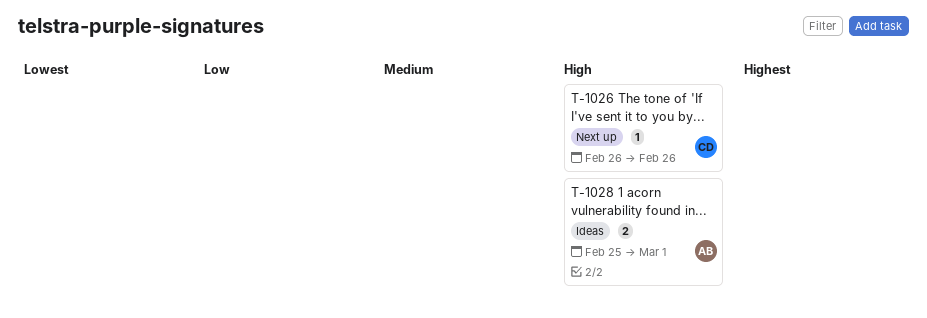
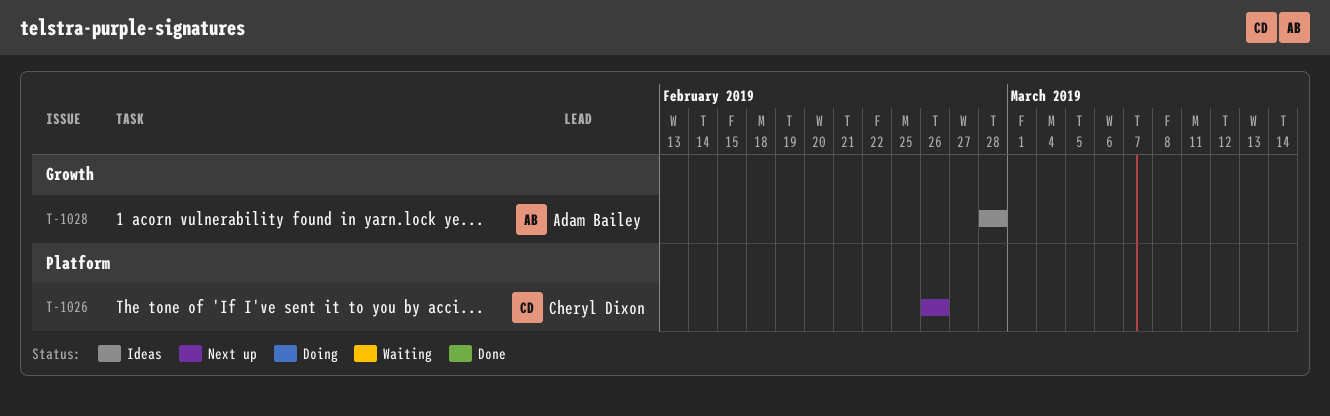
T-1028, start: Feb 25 -> Feb 28
T-1028, due: Mar 1 -> Feb 28

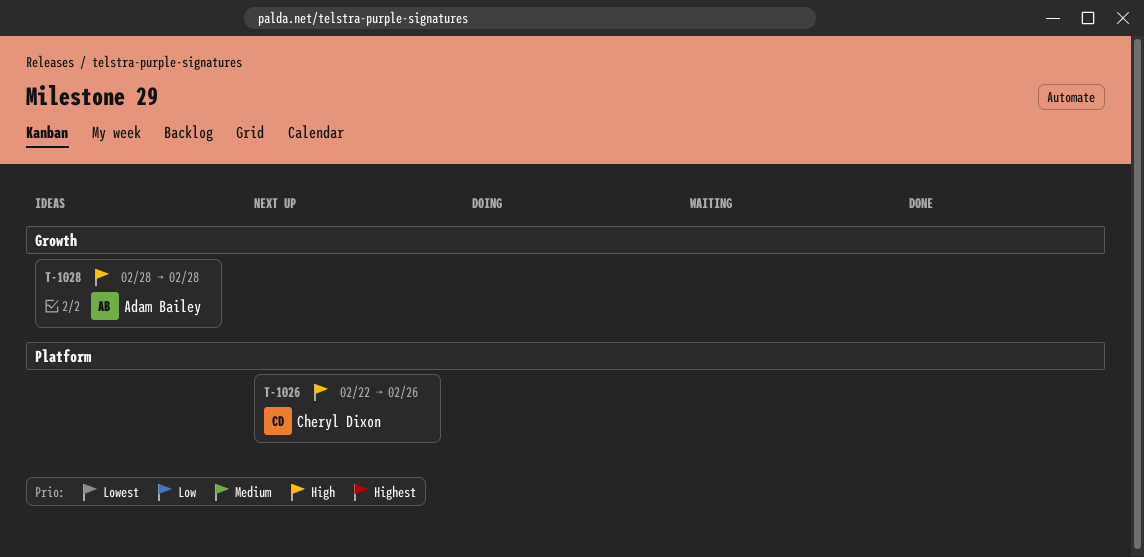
T-1026, start: Feb 26 -> Feb 22

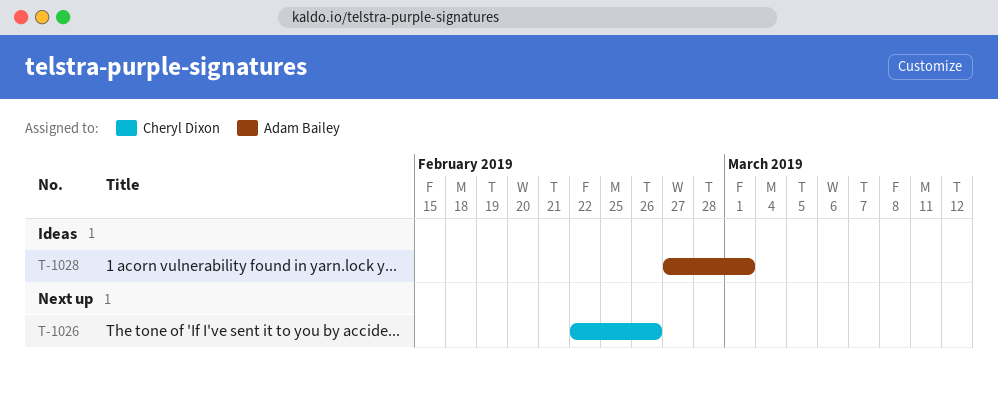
T-1028, start: Feb 28 -> Feb 27
T-1028, due: Feb 28 -> Mar 1

